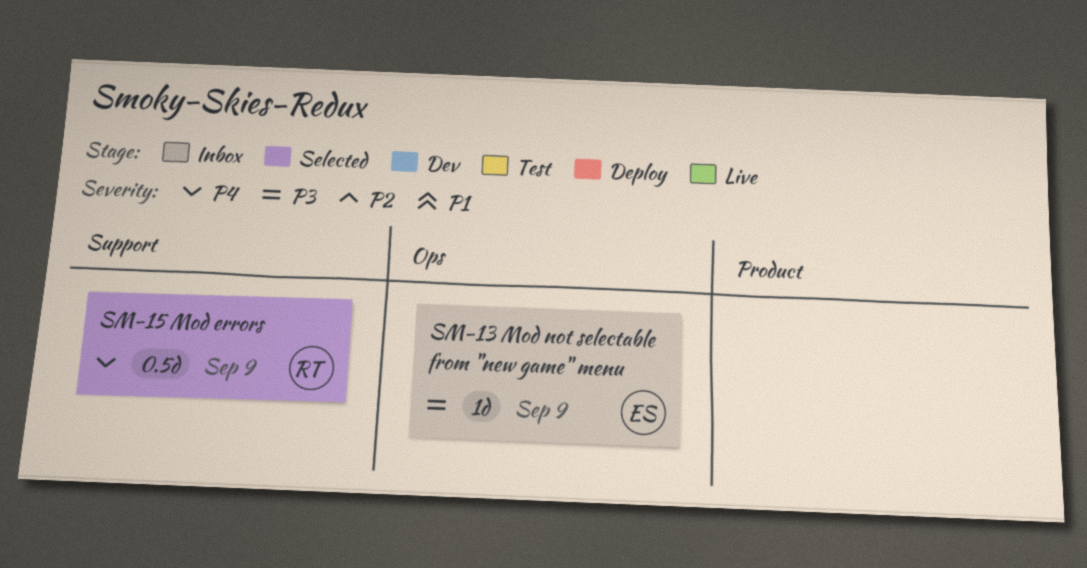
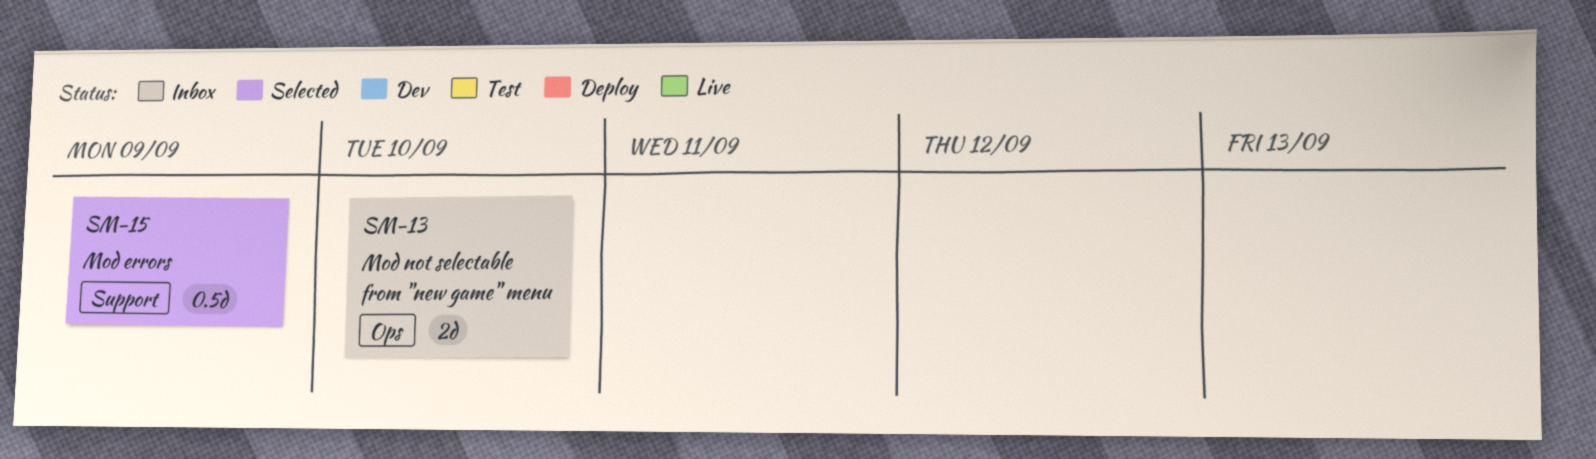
SM-13, estimate: 1d -> 2d
SM-13, due: Sep 9 -> Sep 10

